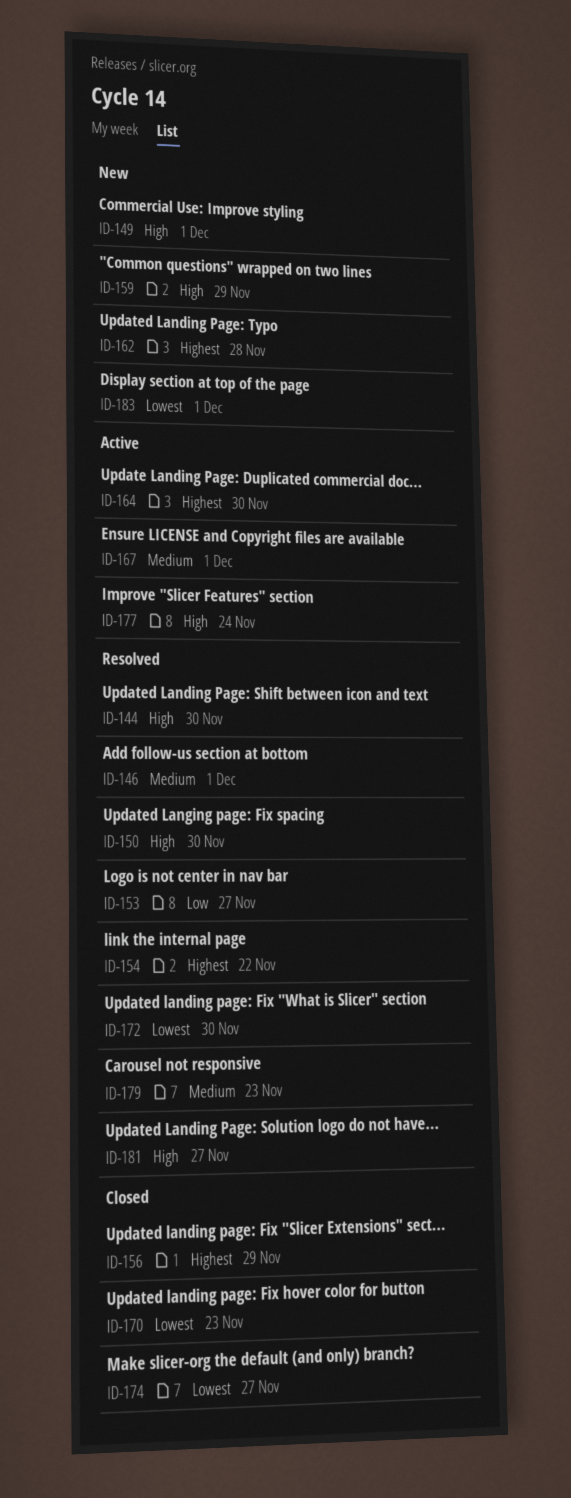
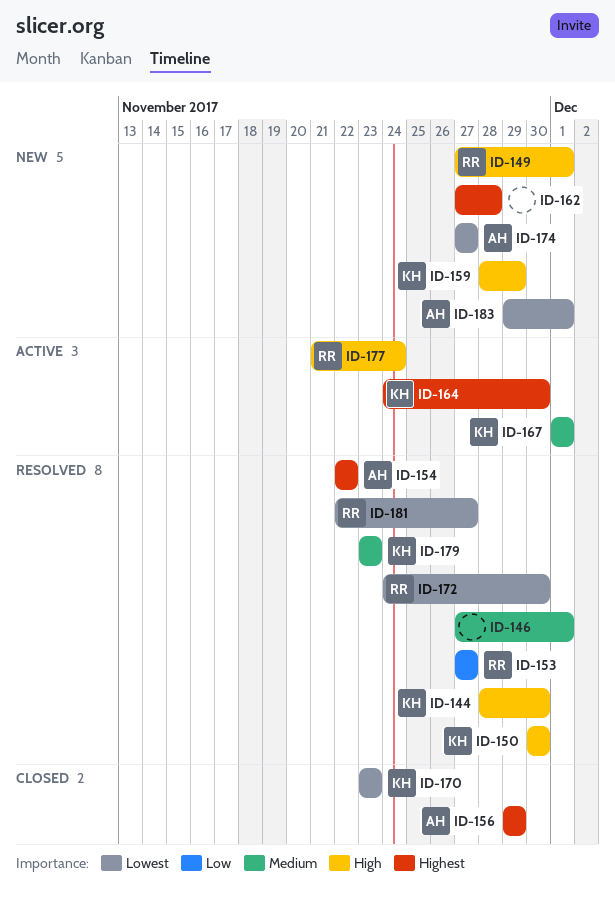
ID-174, status: Closed -> New
ID-181, priority: High -> Lowest

